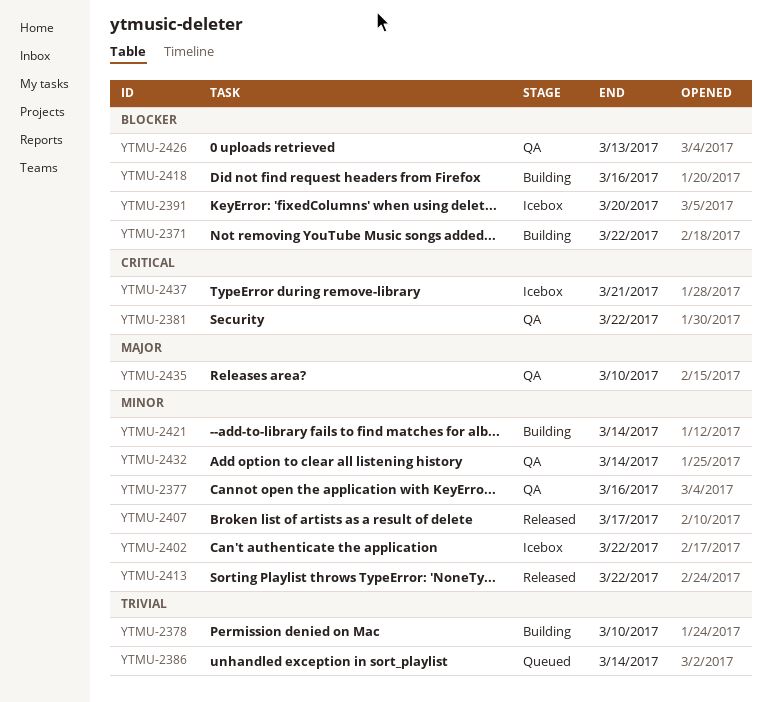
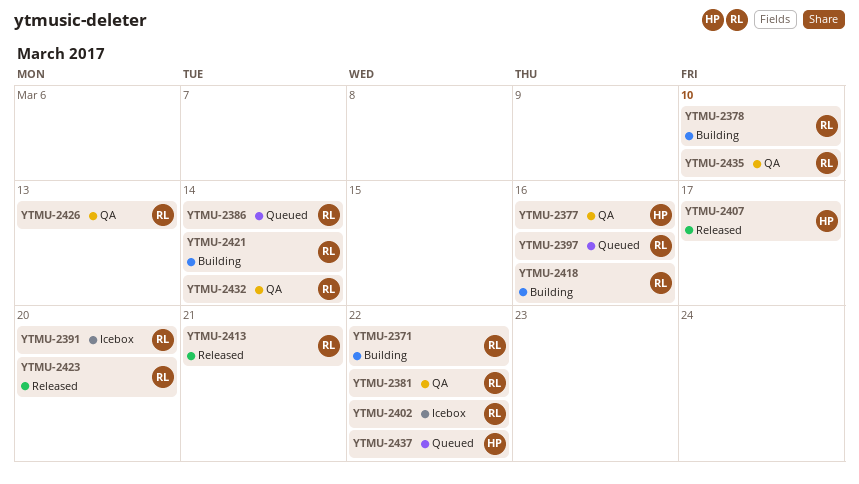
YTMU-2397: none -> present
YTMU-2413, due: Mar 22 -> Mar 21
YTMU-2423: none -> present
YTMU-2437, status: Icebox -> Queued
YTMU-2437, due: Mar 21 -> Mar 22

